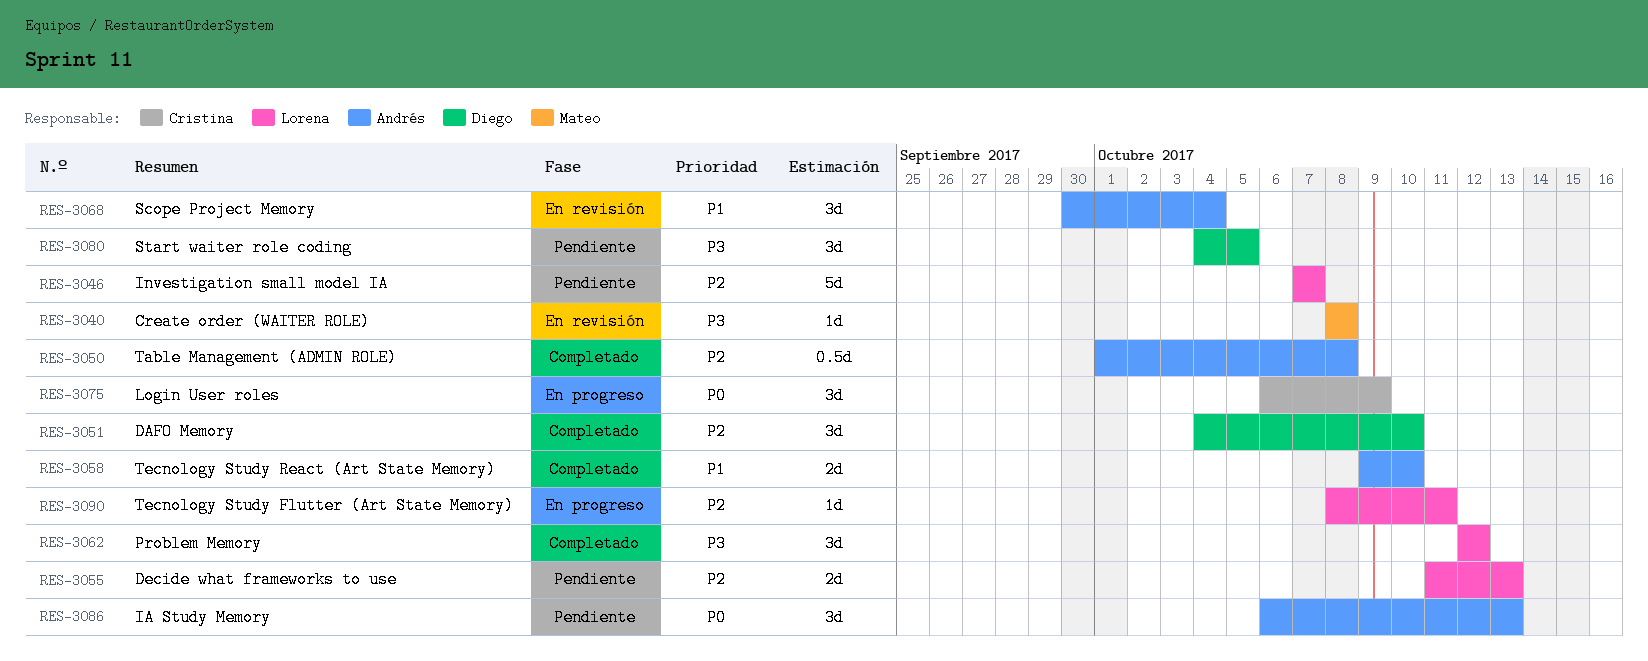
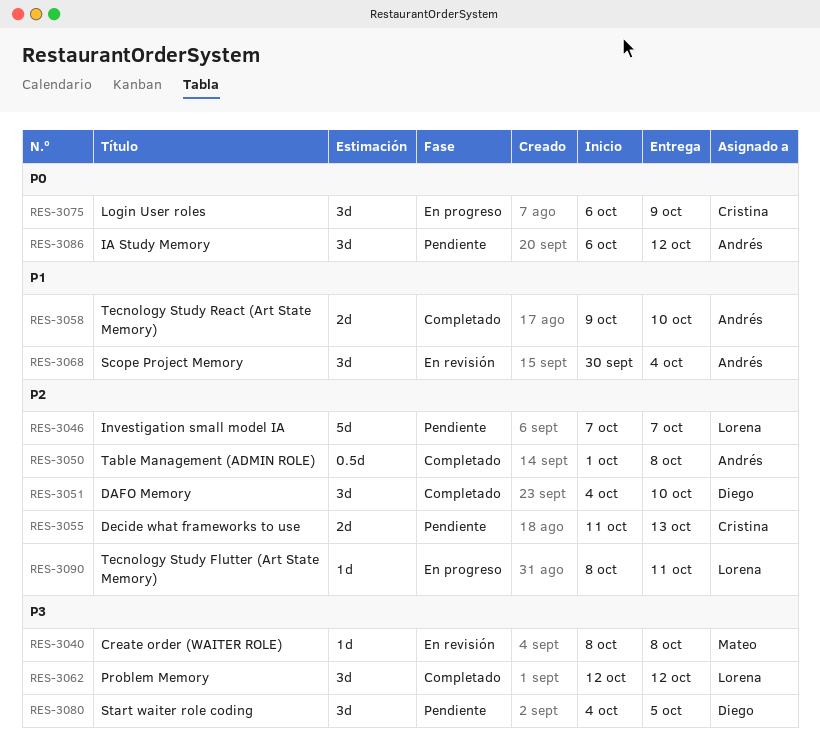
RES-3055, owner: Lorena -> Cristina
RES-3086, due: Oct 13 -> Oct 12

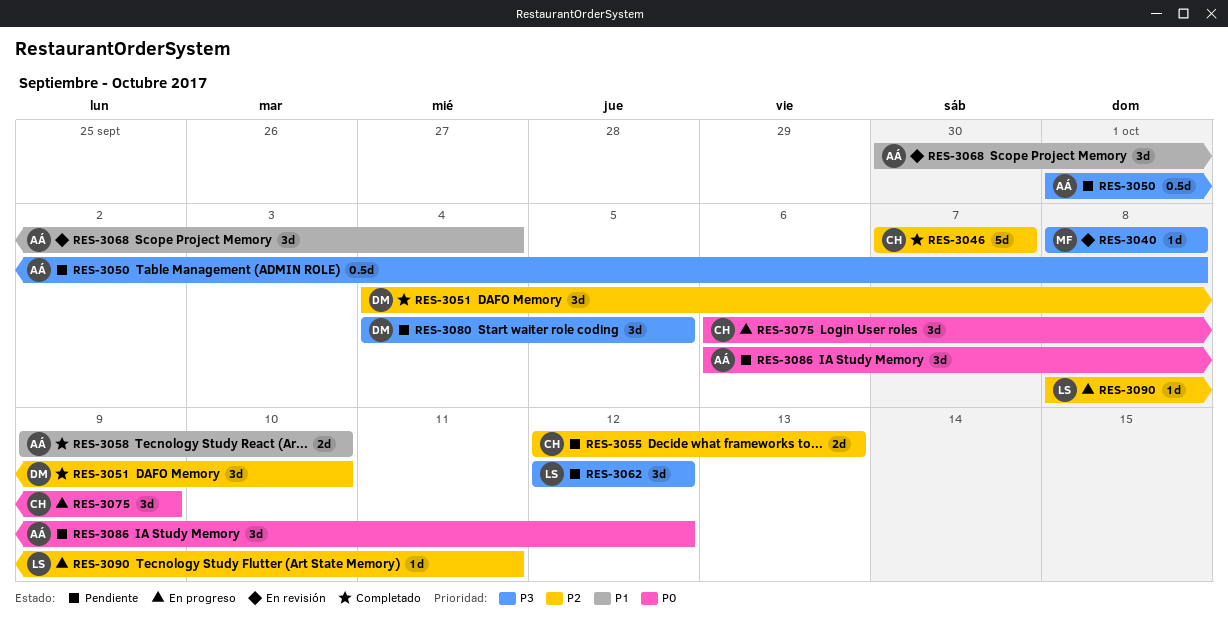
RES-3046, status: Pendiente -> Completado
RES-3046, owner: Lorena -> Cristina
RES-3050, status: Completado -> Pendiente
RES-3050, priority: P2 -> P3
RES-3055, start: Oct 11 -> Oct 12
RES-3062, status: Completado -> Pendiente

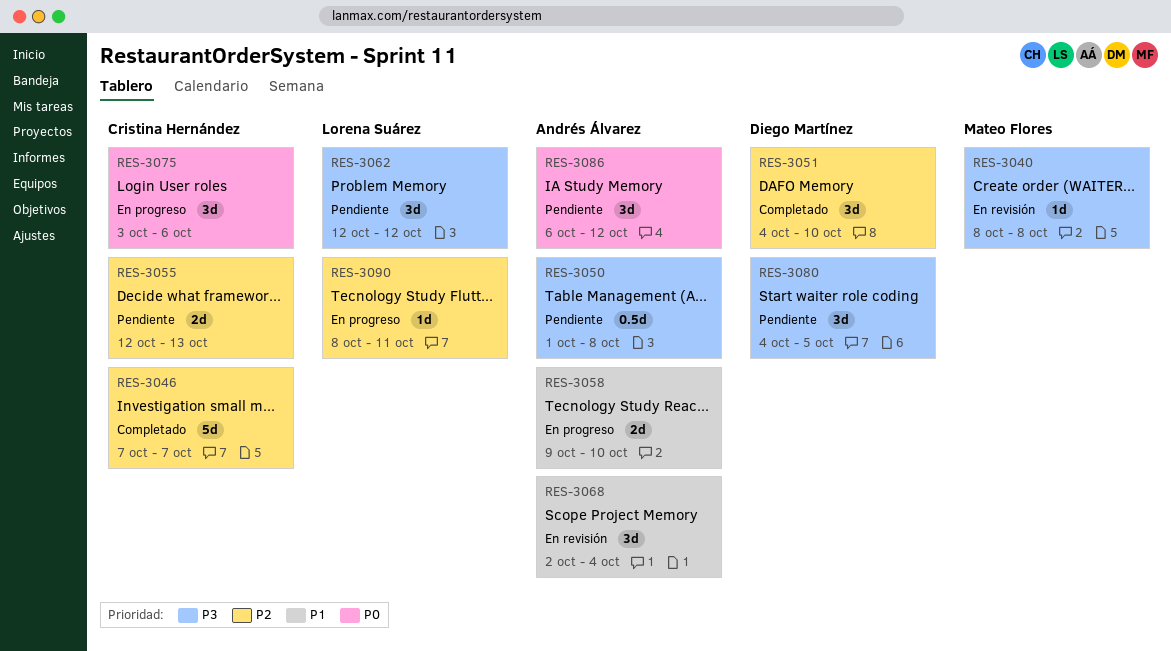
RES-3058, status: Completado -> En progreso
RES-3068, start: Sep 30 -> Oct 2
RES-3075, start: Oct 6 -> Oct 3
RES-3075, due: Oct 9 -> Oct 6

